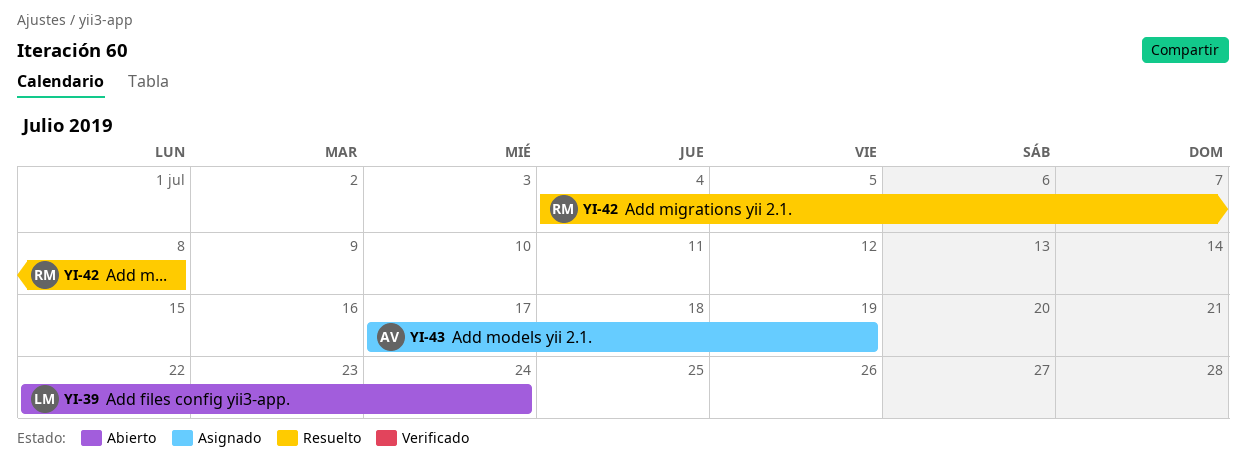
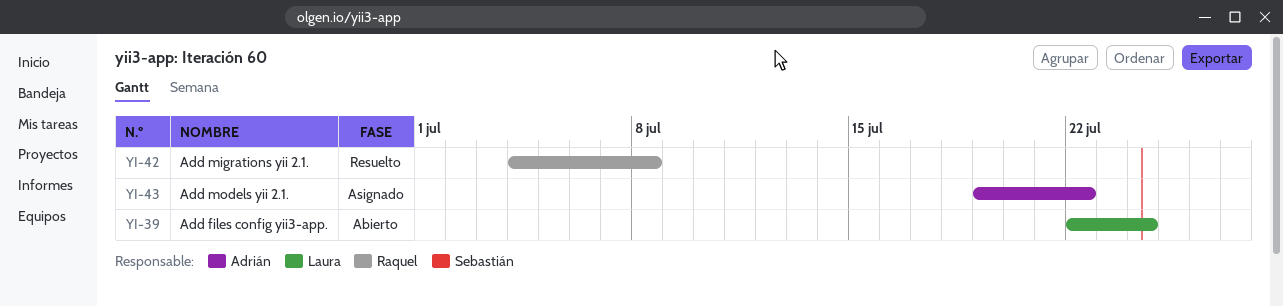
YI-43, start: Jul 17 -> Jul 19
YI-43, due: Jul 19 -> Jul 22

